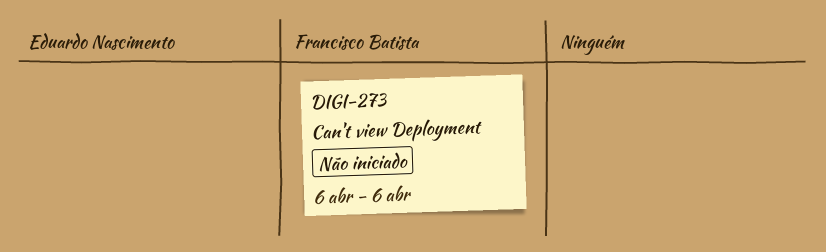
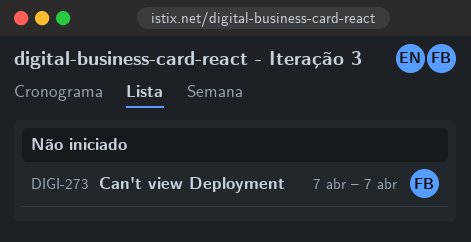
DIGI-273, start: Apr 6 -> Apr 7
DIGI-273, due: Apr 6 -> Apr 7

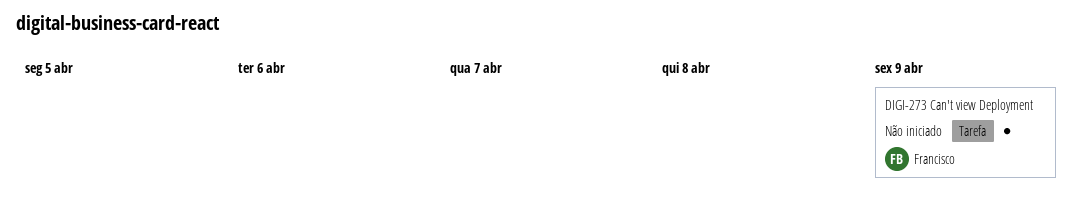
DIGI-273, due: Apr 7 -> Apr 9

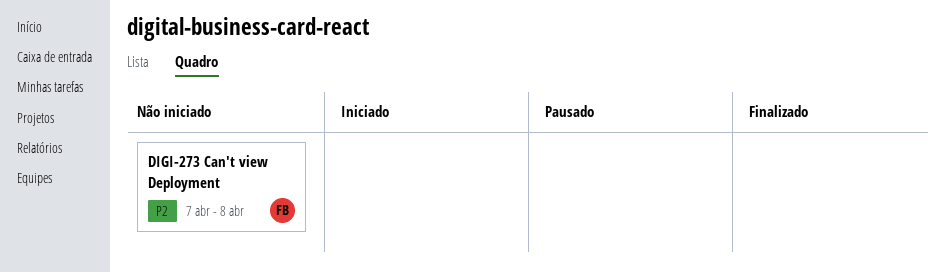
DIGI-273, due: Apr 9 -> Apr 8

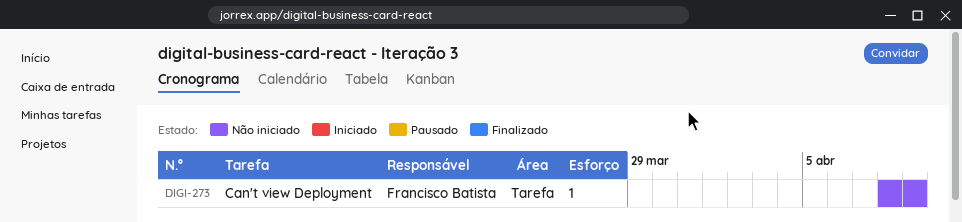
DIGI-273, start: Apr 7 -> Apr 8
DIGI-273, due: Apr 8 -> Apr 9

